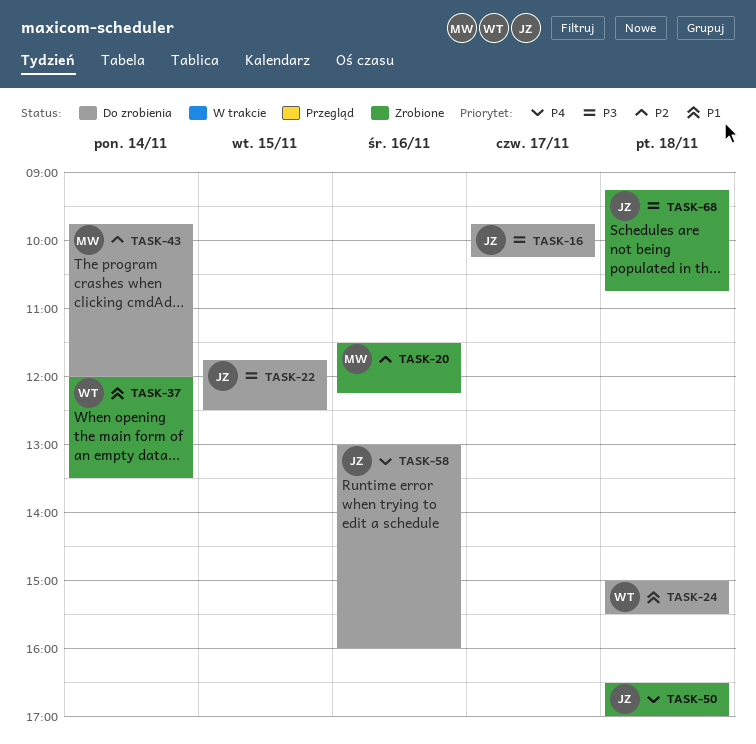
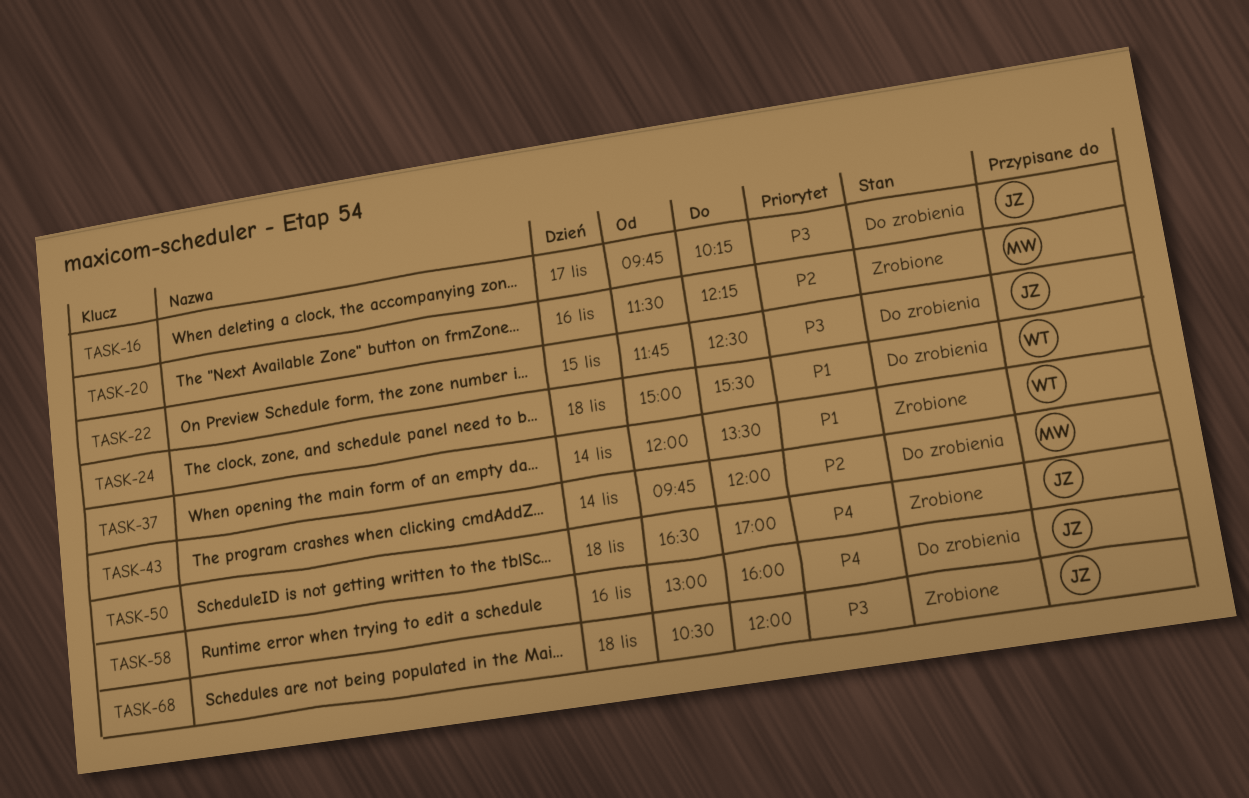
TASK-68, begins: 09:15 -> 10:30
TASK-68, ends: 10:45 -> 12:00

